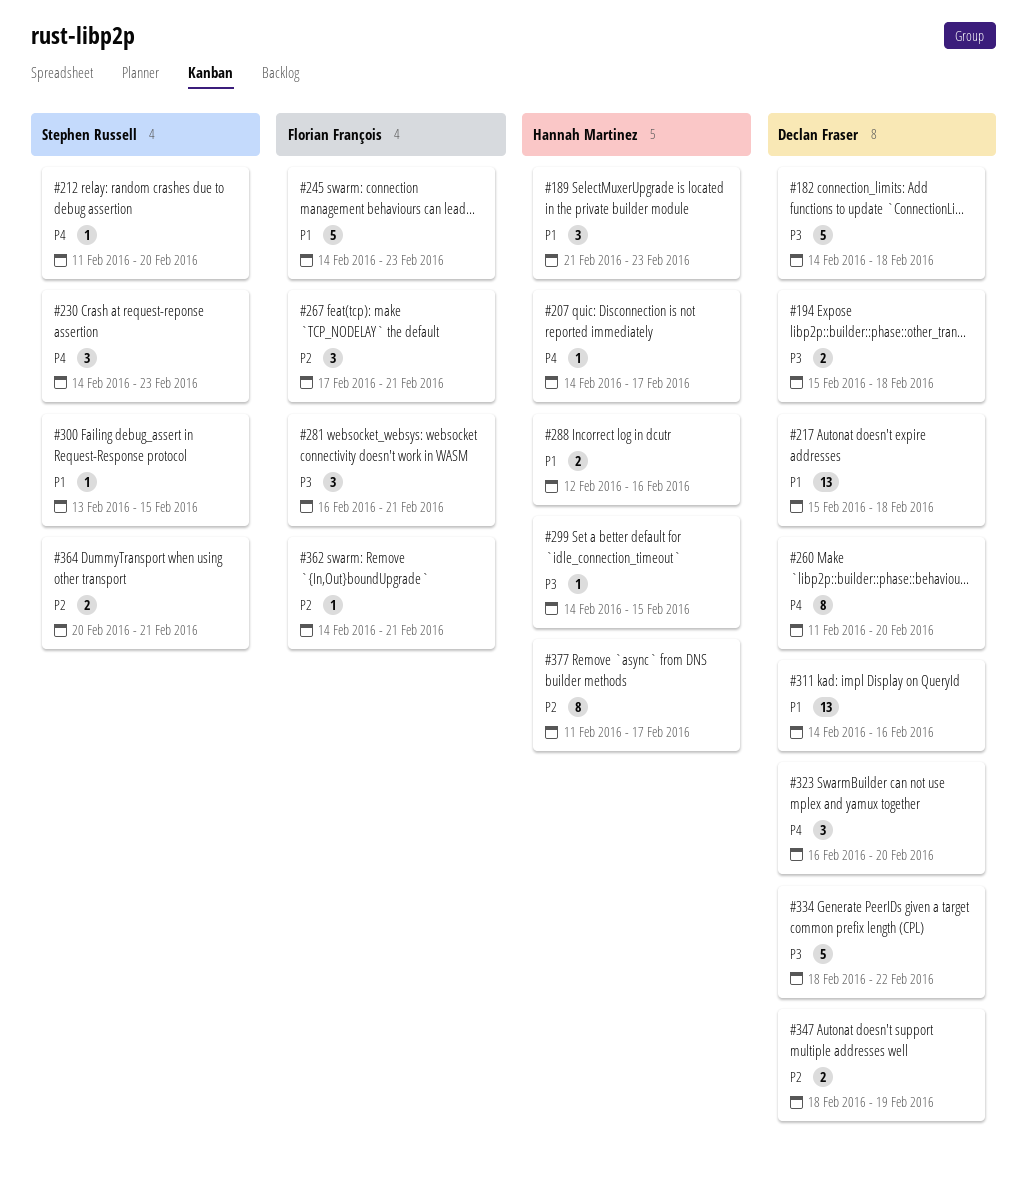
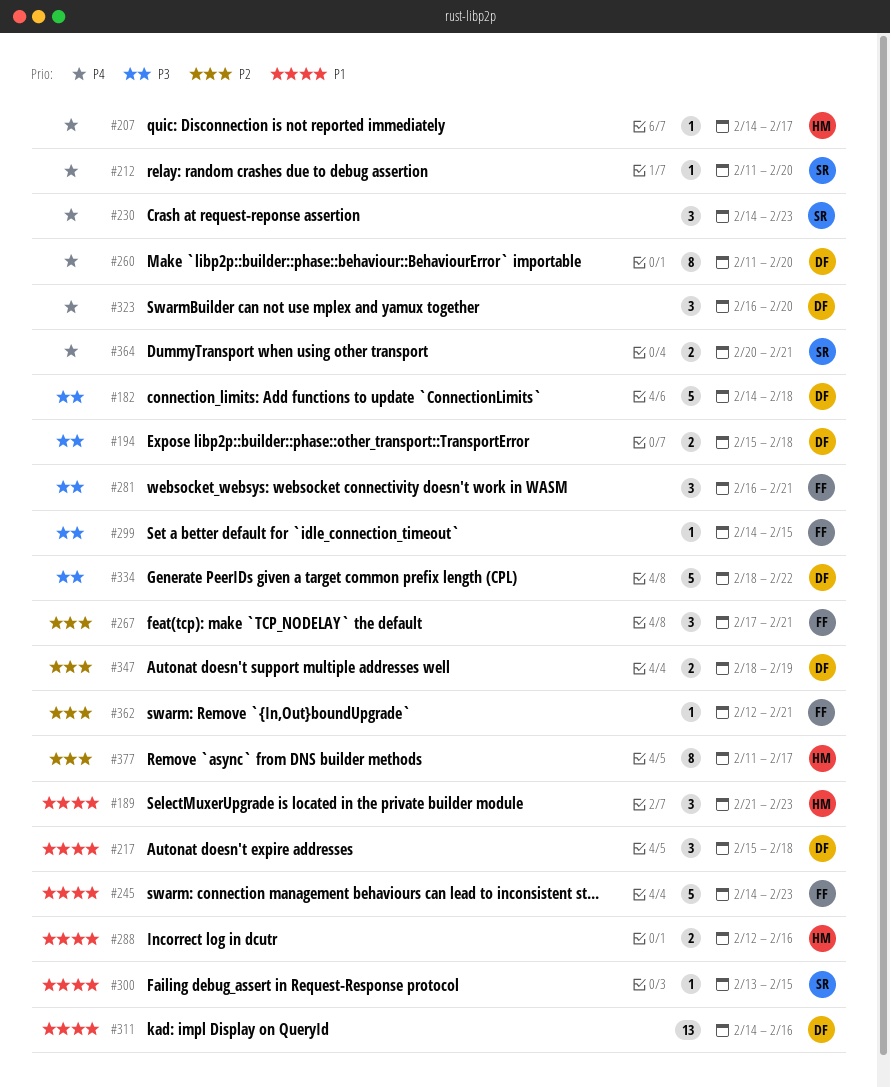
#217, estimate: 13 -> 3
#299, owner: Hannah Martinez -> Florian François
#362, start: Feb 14 -> Feb 12
#364, priority: P2 -> P4

